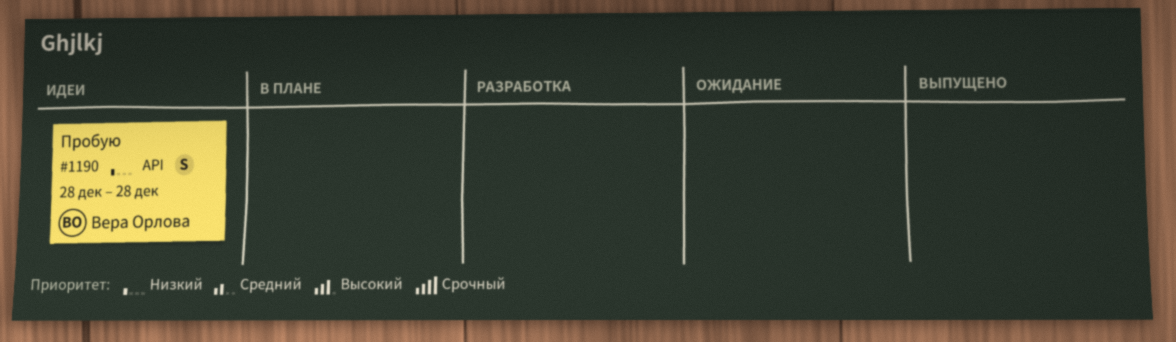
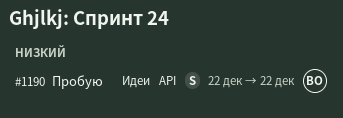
#1190, start: Dec 28 -> Dec 22
#1190, due: Dec 28 -> Dec 22

